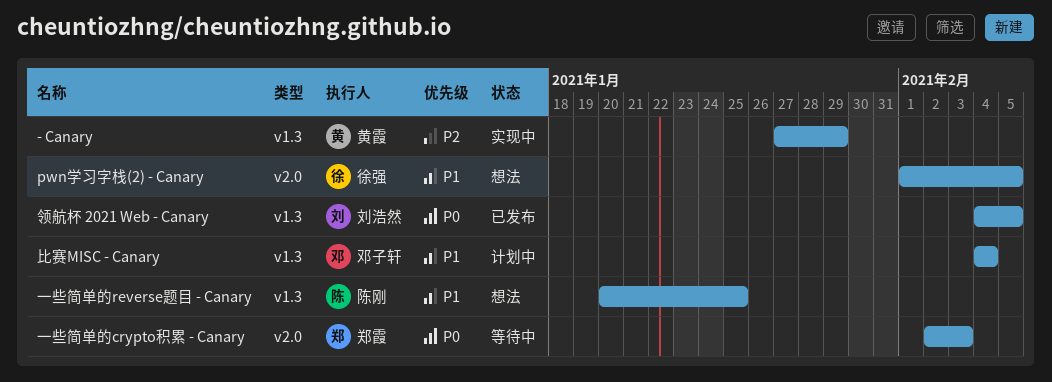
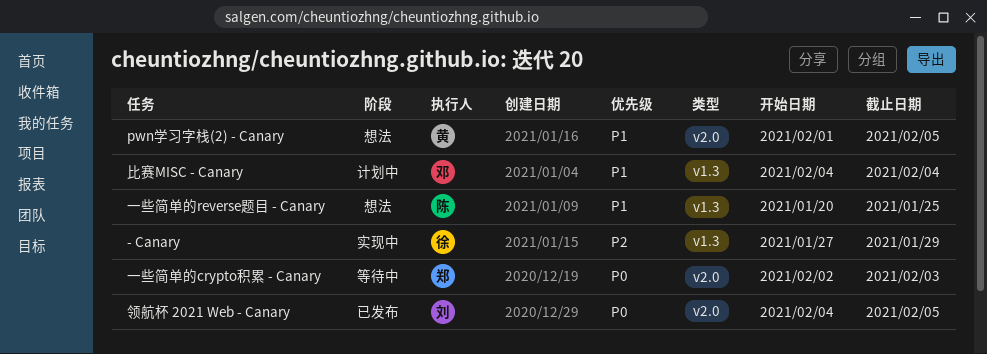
- Canary, owner: 黄霞 -> 徐强
pwn学习字栈(2) - Canary, owner: 徐强 -> 黄霞
领航杯 2021 Web - Canary, label: v1.3 -> v2.0

